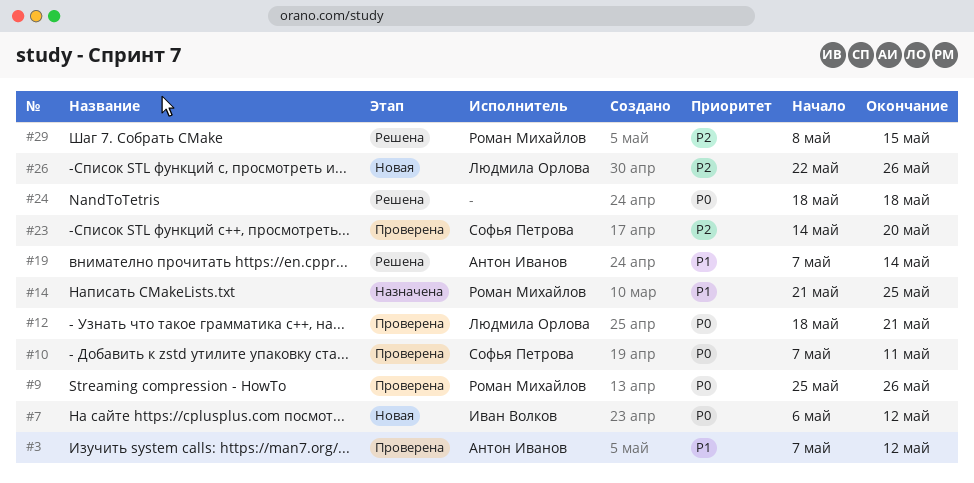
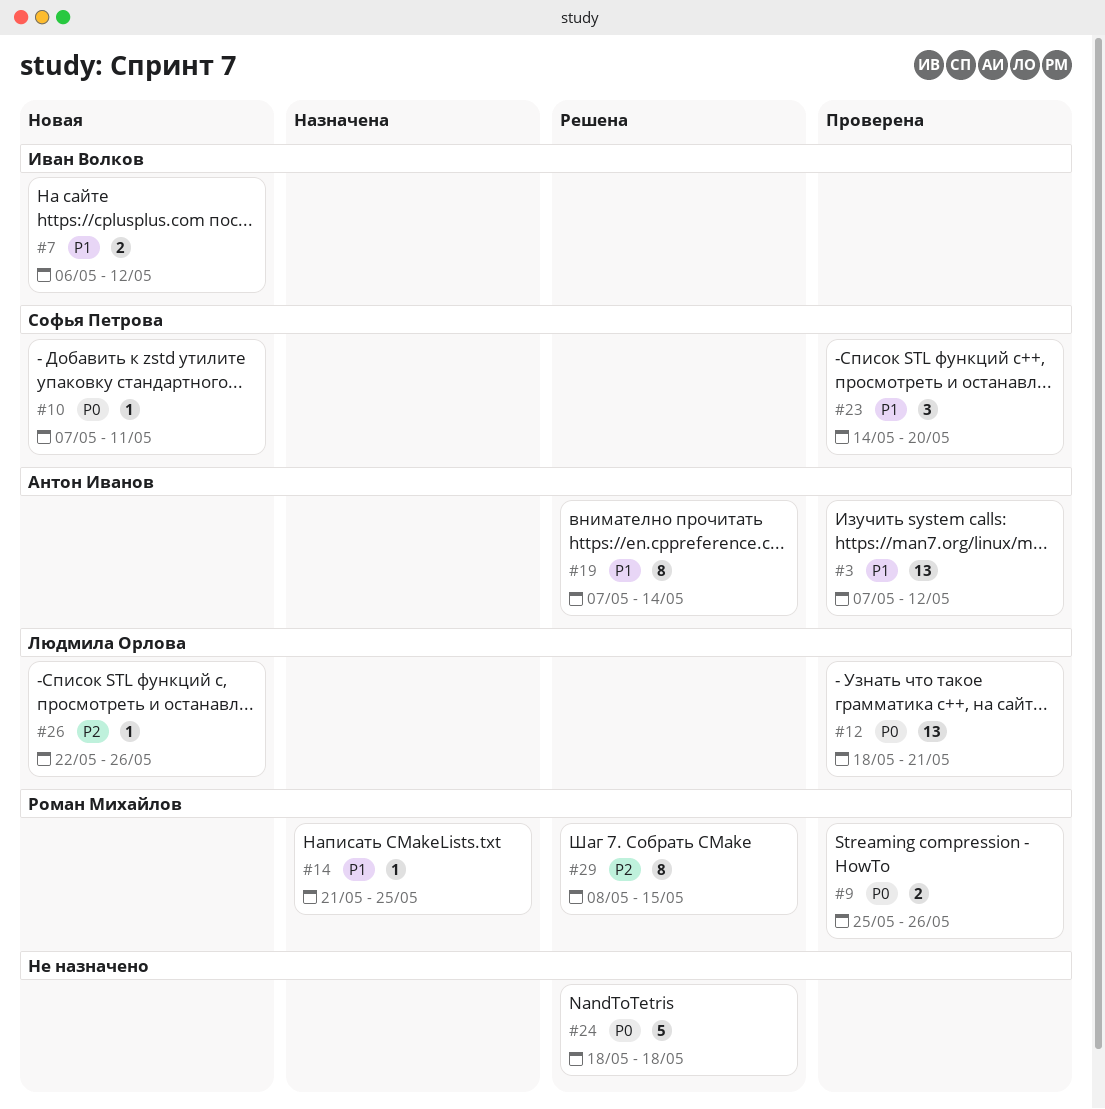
#7, priority: P0 -> P1
#10, status: Проверена -> Новая
#23, priority: P2 -> P1

